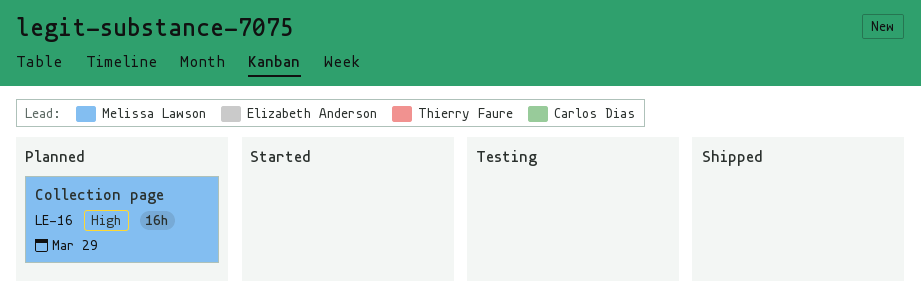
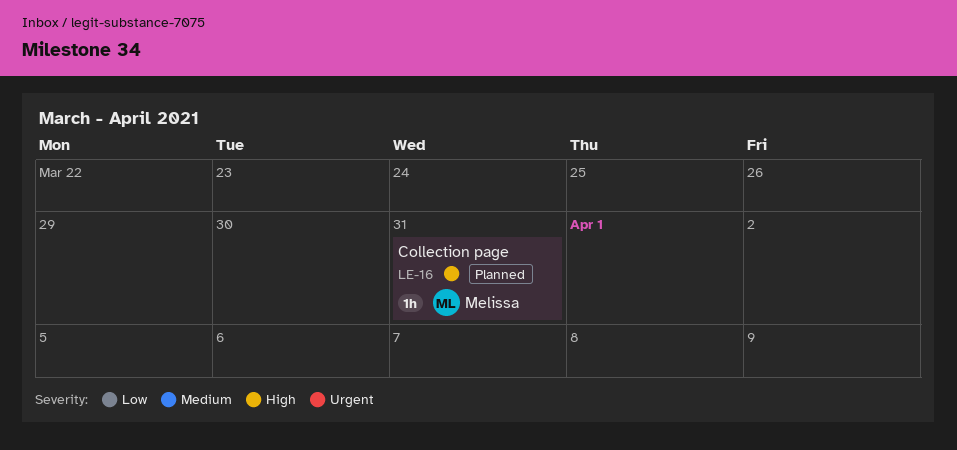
LE-16, estimate: 16h -> 1h
LE-16, due: Mar 29 -> Mar 31

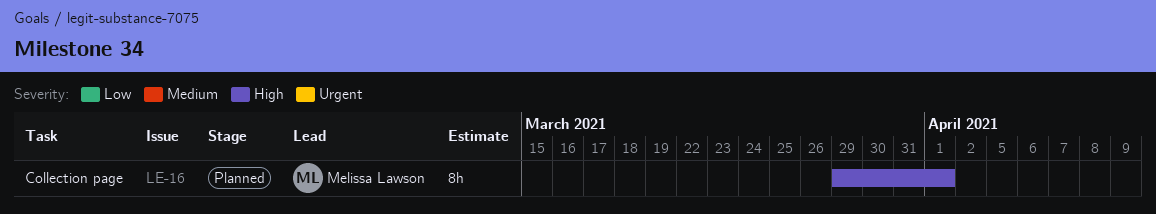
LE-16, estimate: 1h -> 8h
LE-16, due: Mar 31 -> Apr 1

